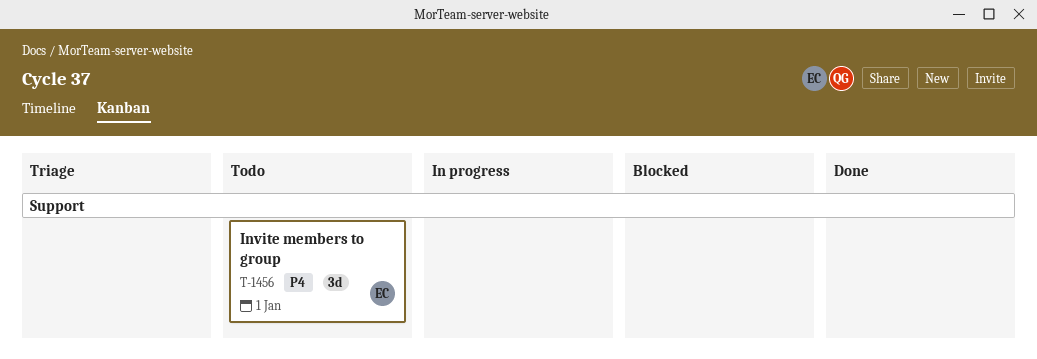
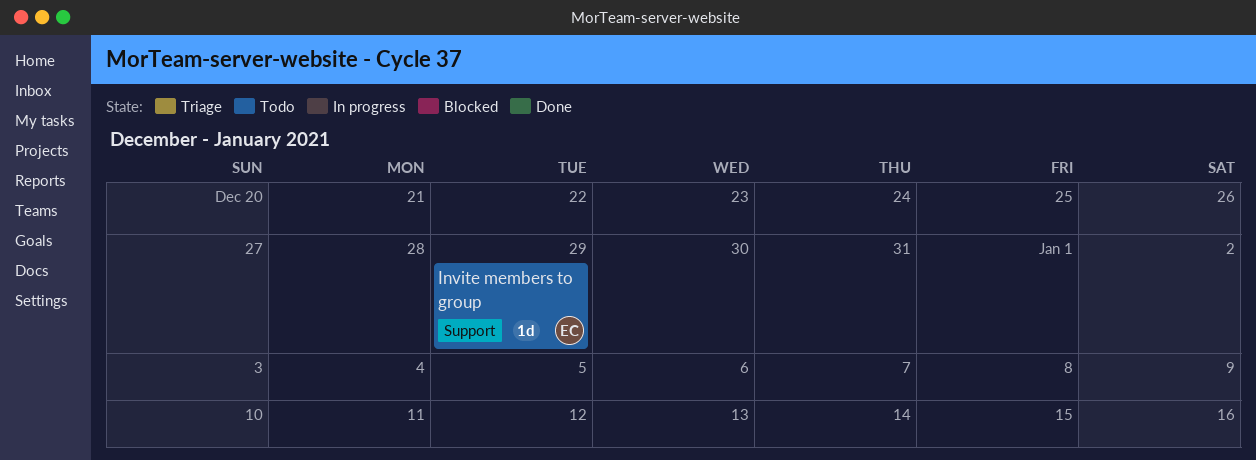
Invite members to group, estimate: 3d -> 1d
Invite members to group, due: Jan 1 -> Dec 29

